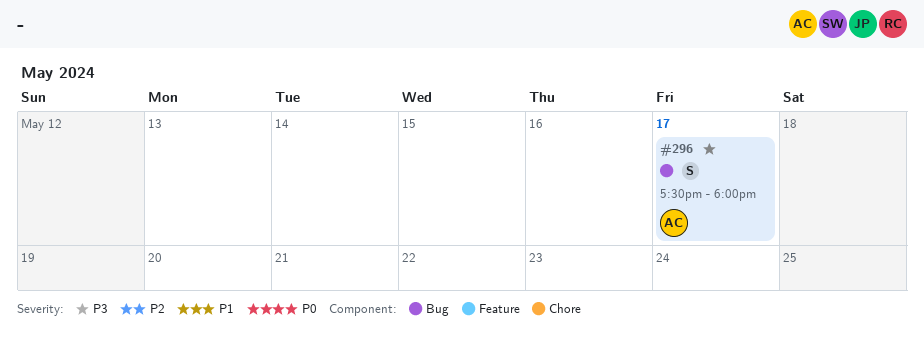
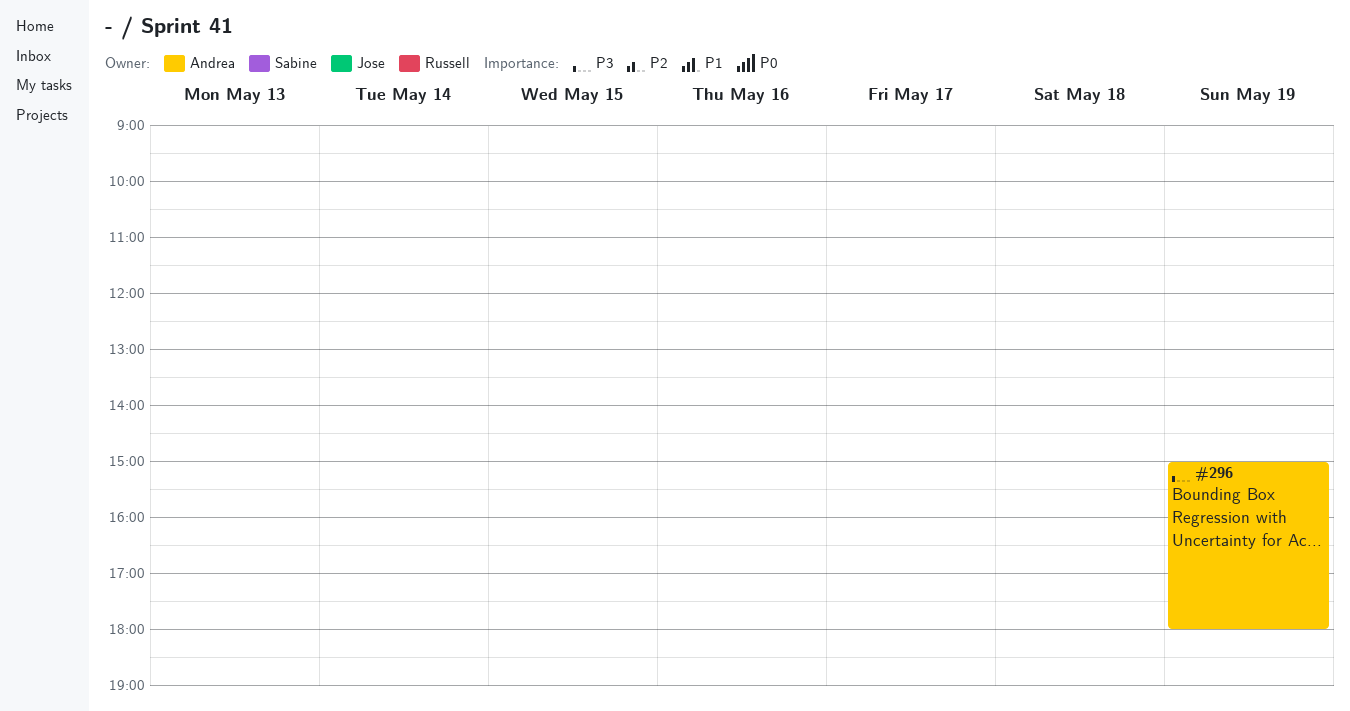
#296, day: May 17 -> May 19
#296, begins: 17:30 -> 15:00

